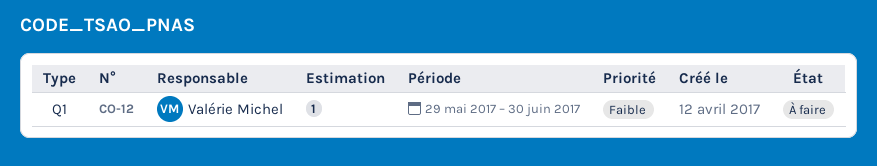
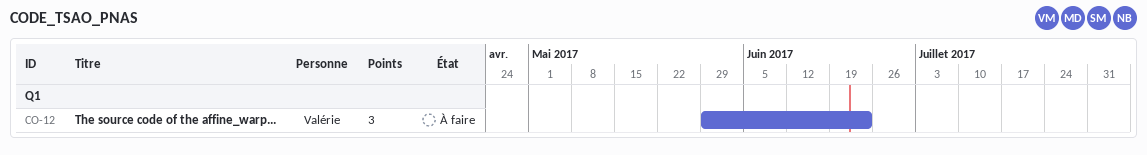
CO-12, estimate: 1 -> 3
CO-12, due: Jun 30 -> Jun 23

